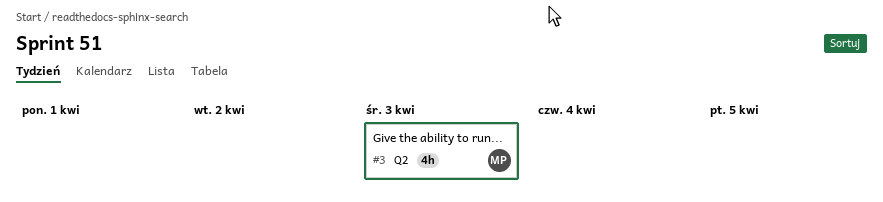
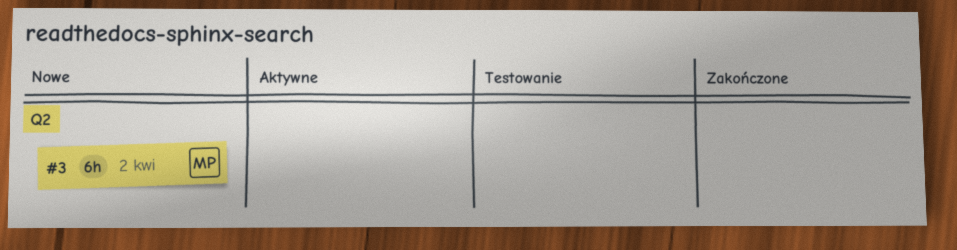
#3, estimate: 4h -> 6h
#3, due: Apr 3 -> Apr 2

